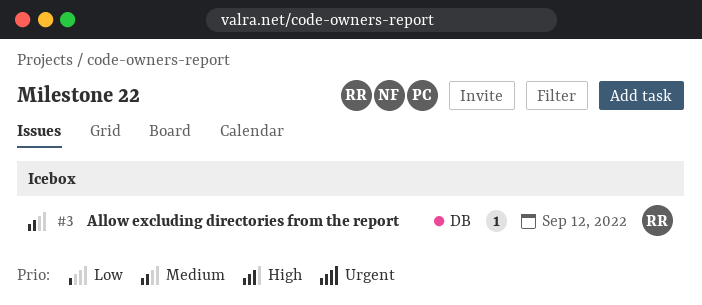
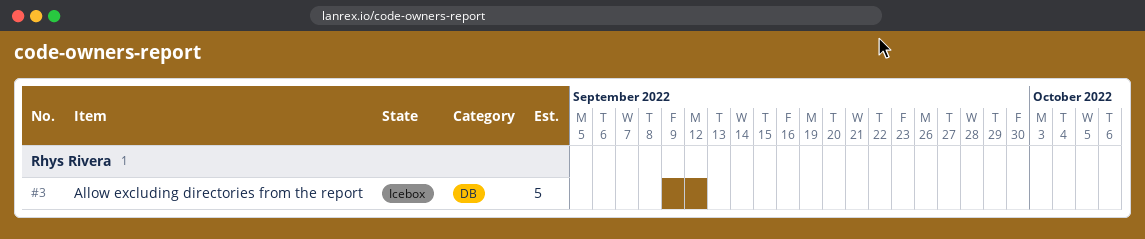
#3, estimate: 1 -> 5

